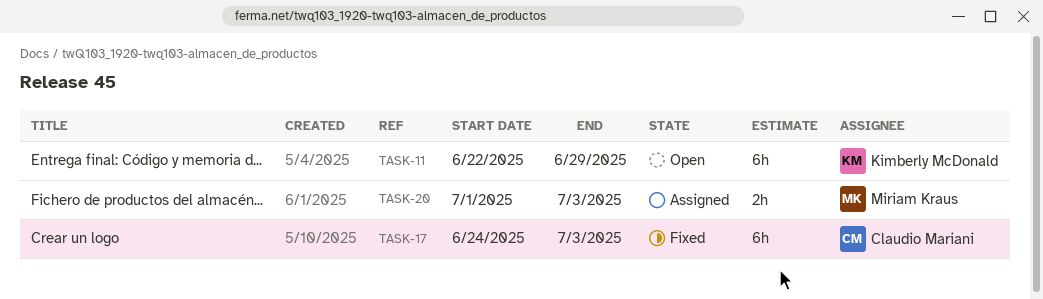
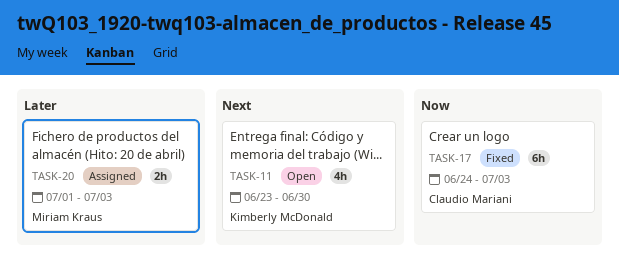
TASK-11, estimate: 6h -> 4h
TASK-11, start: Jun 22 -> Jun 23
TASK-11, due: Jun 29 -> Jun 30

